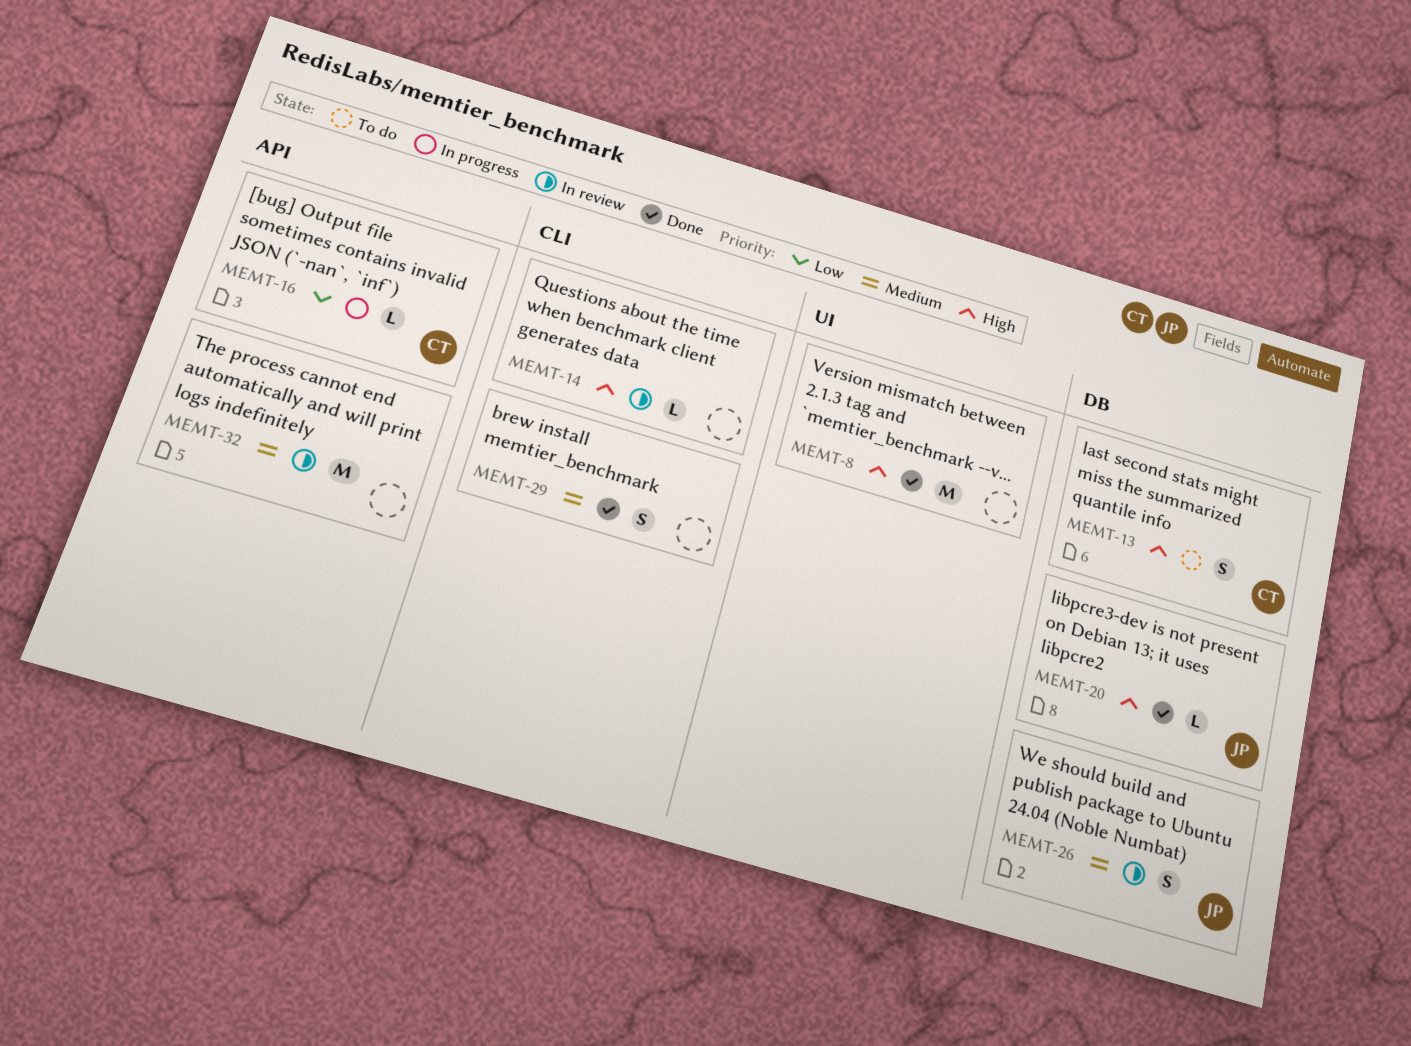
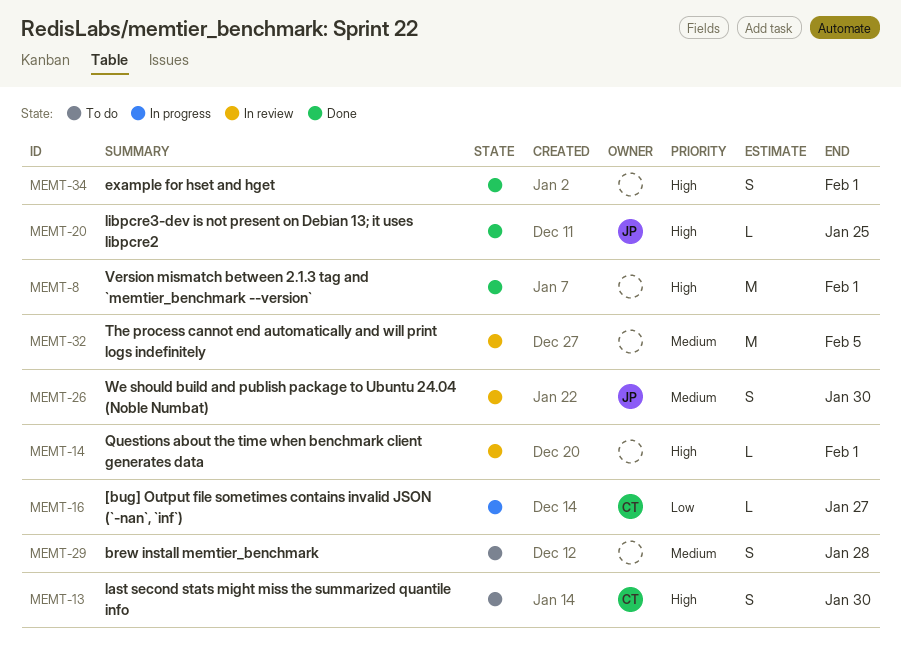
MEMT-29, status: Done -> To do
MEMT-34: none -> present

